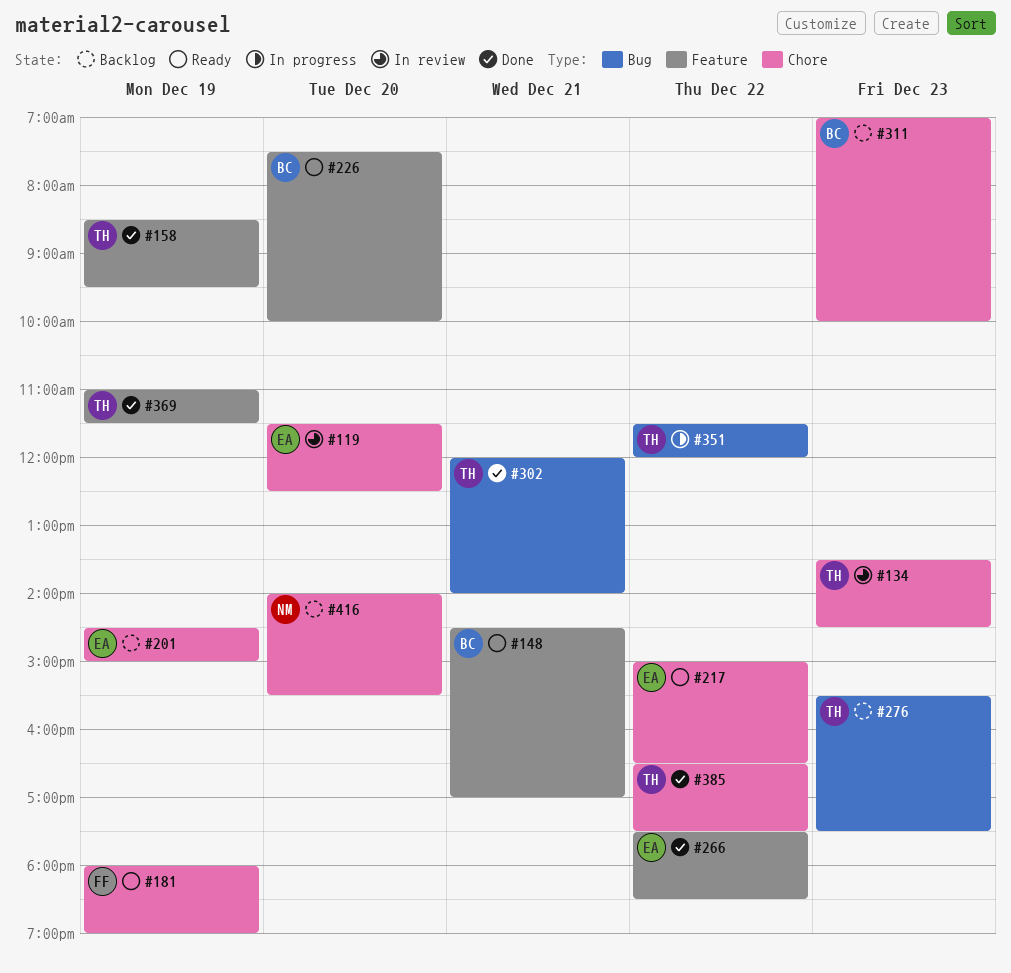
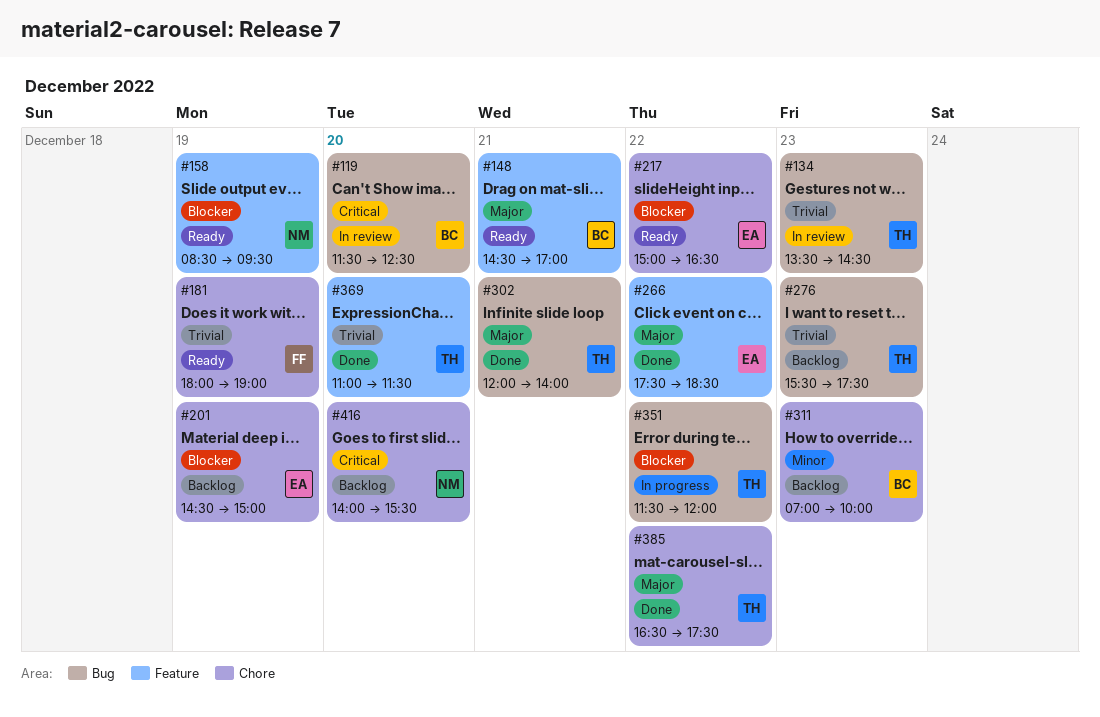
#119, owner: EA -> BC
#119, label: Chore -> Bug
#134, label: Chore -> Bug
#158, status: Done -> Ready
#158, owner: TH -> NM
#226: present -> none
#369, day: Dec 19 -> Dec 20

